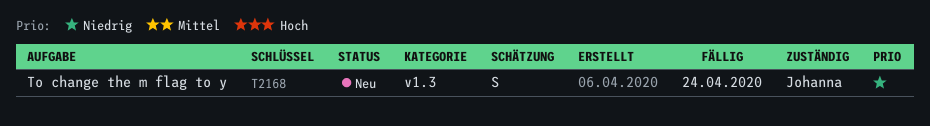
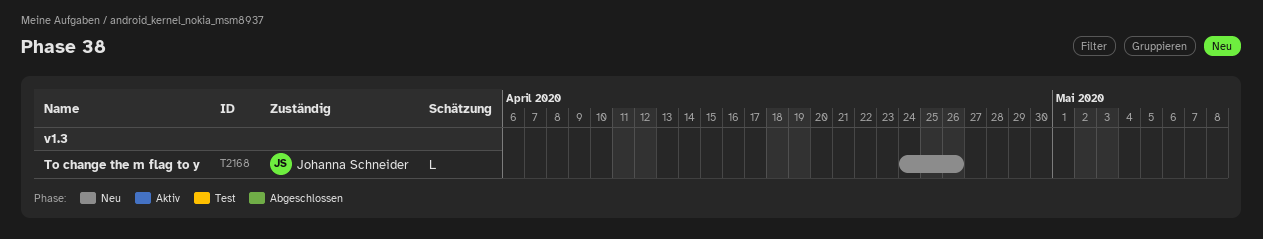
T2168, estimate: S -> L
T2168, due: Apr 24 -> Apr 26

